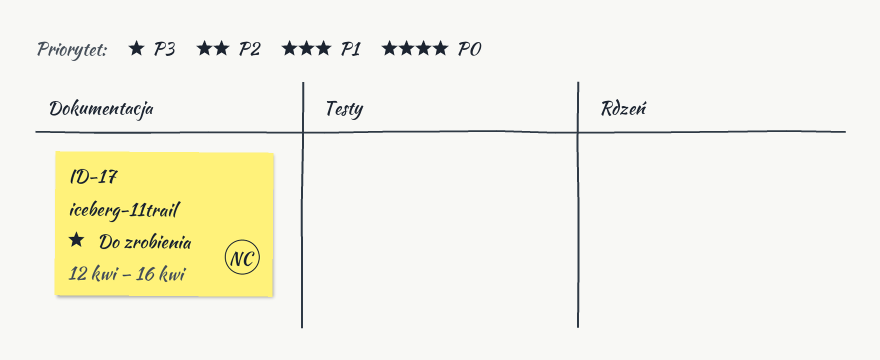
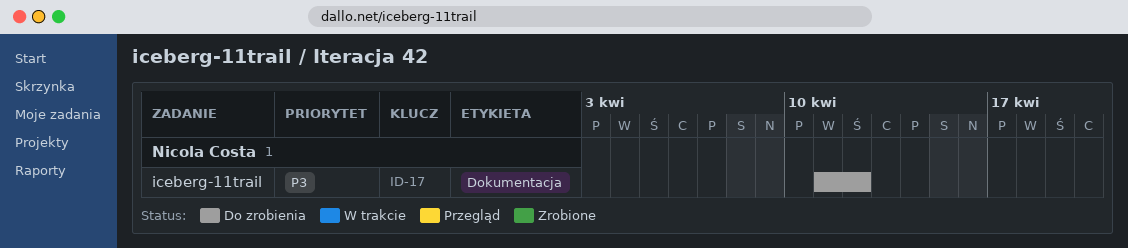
ID-17, start: Apr 12 -> Apr 11
ID-17, due: Apr 16 -> Apr 12

